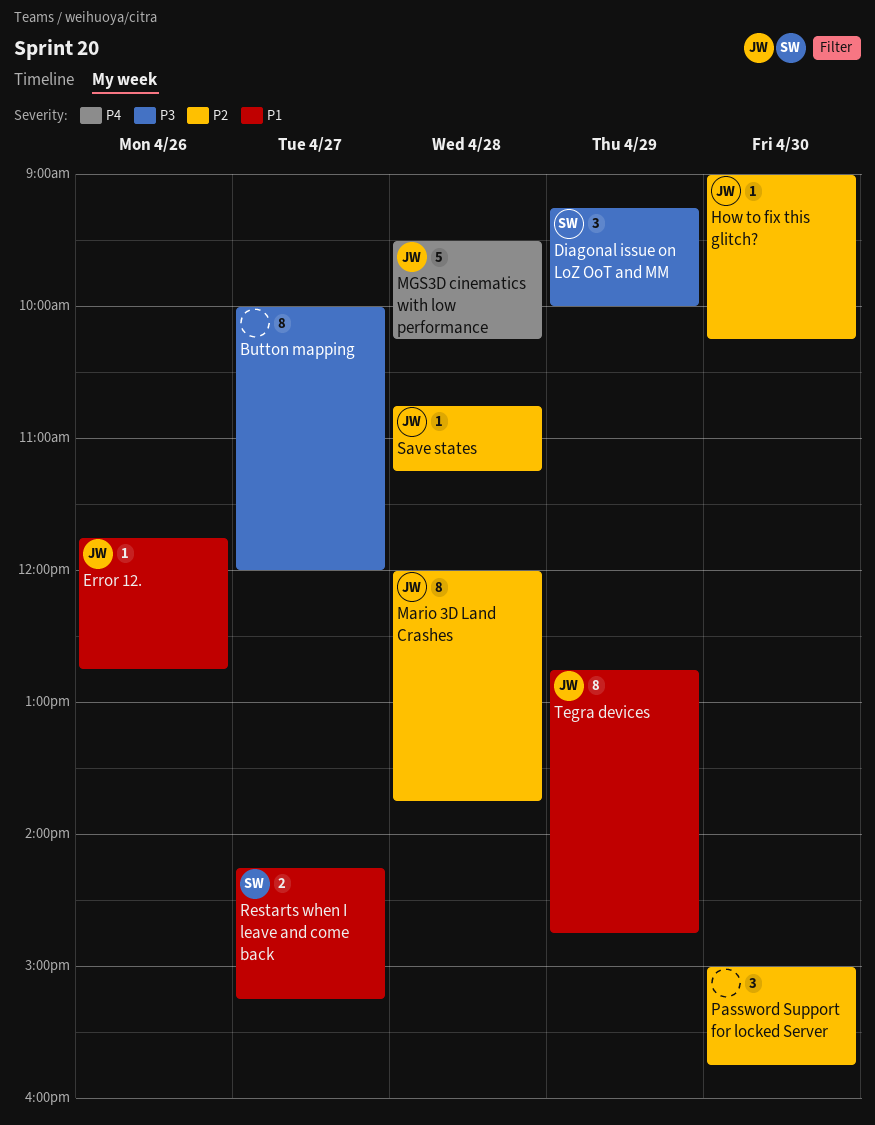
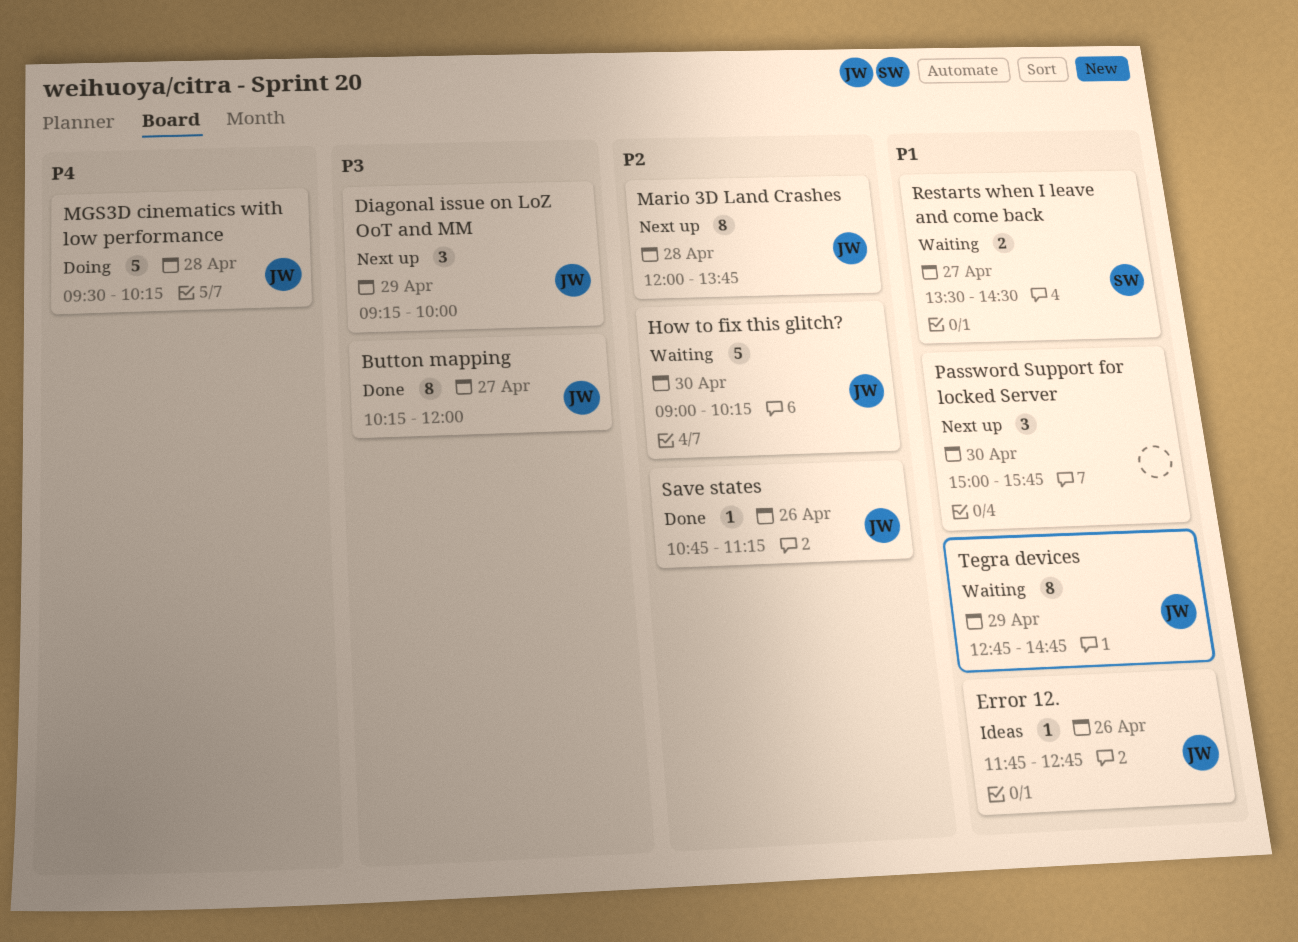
Button mapping, owner: none -> JW
Button mapping, begins: 10:00 -> 10:15
Diagonal issue on LoZ OoT and MM, owner: SW -> JW
How to fix this glitch?, estimate: 1 -> 5
Password Support for locked Server, priority: P2 -> P1
Restarts when I leave and come back, begins: 14:15 -> 13:30
Restarts when I leave and come back, ends: 15:15 -> 14:30
Save states, day: Apr 28 -> Apr 26

